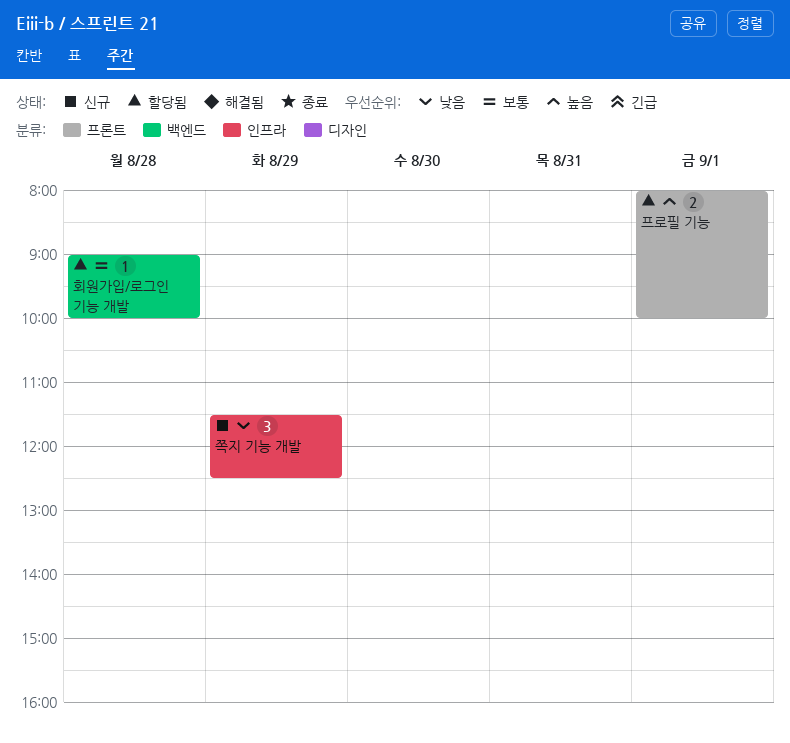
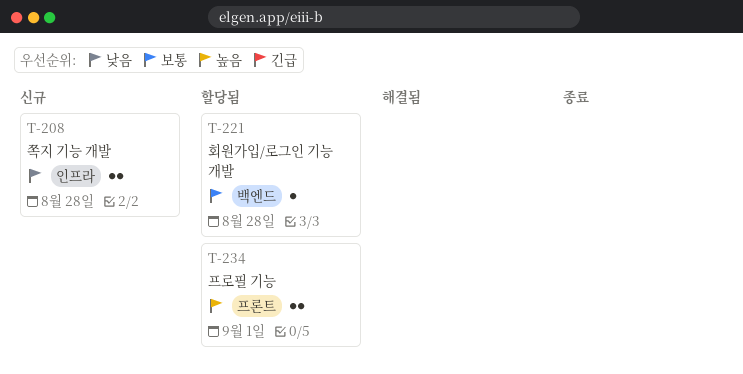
쪽지 기능 개발, estimate: 3 -> 2
쪽지 기능 개발, day: Aug 29 -> Aug 28

